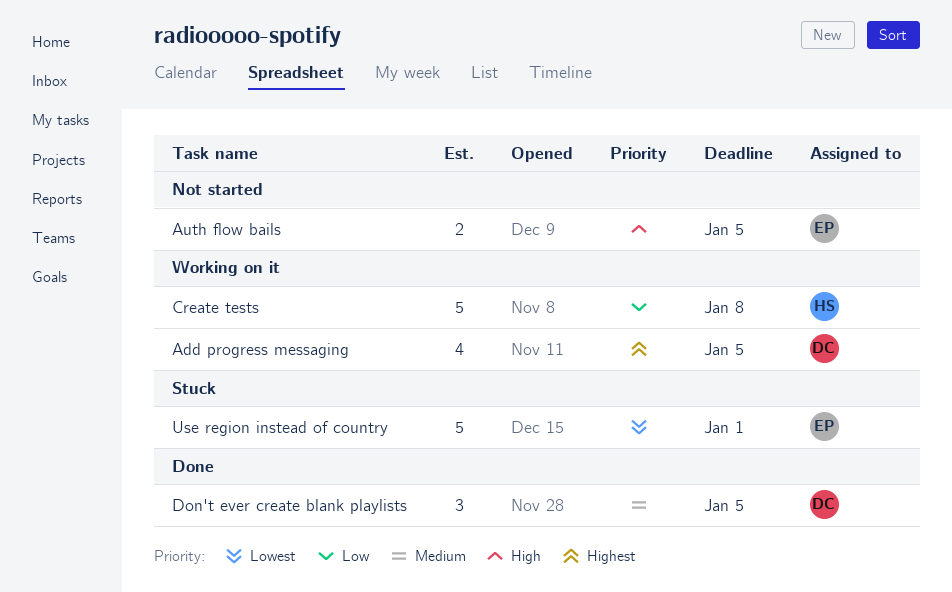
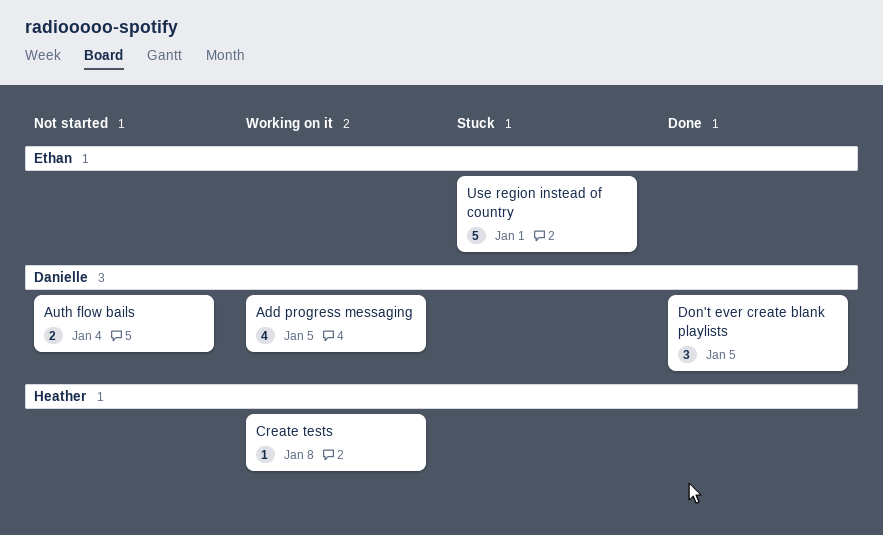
Auth flow bails, owner: Ethan -> Danielle
Auth flow bails, due: Jan 5 -> Jan 4
Create tests, estimate: 5 -> 1

